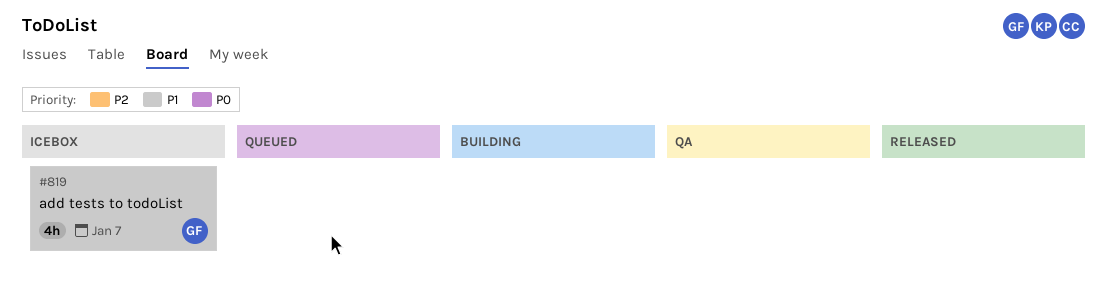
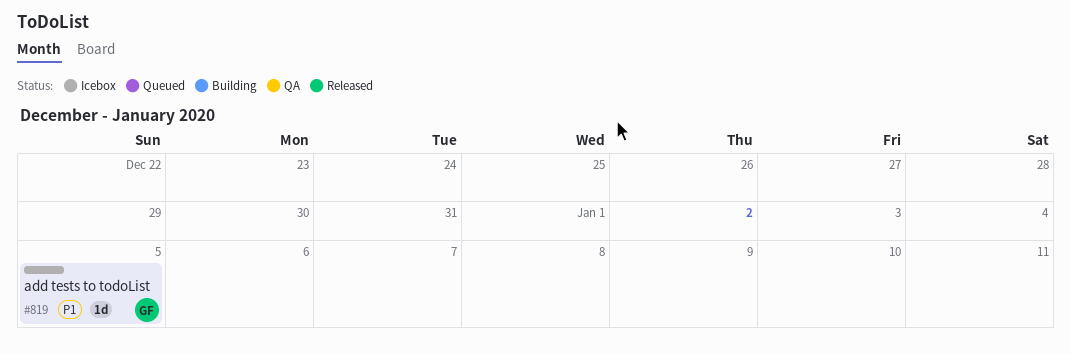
#819, estimate: 4h -> 1d
#819, due: Jan 7 -> Jan 5

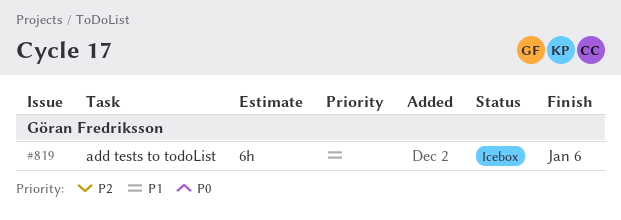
#819, estimate: 1d -> 6h
#819, due: Jan 5 -> Jan 6

